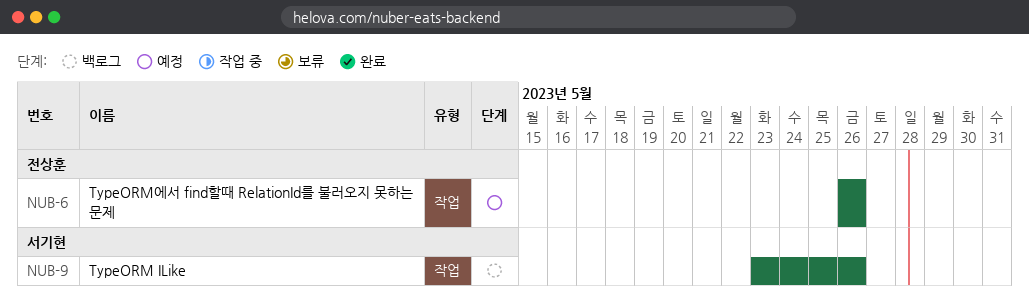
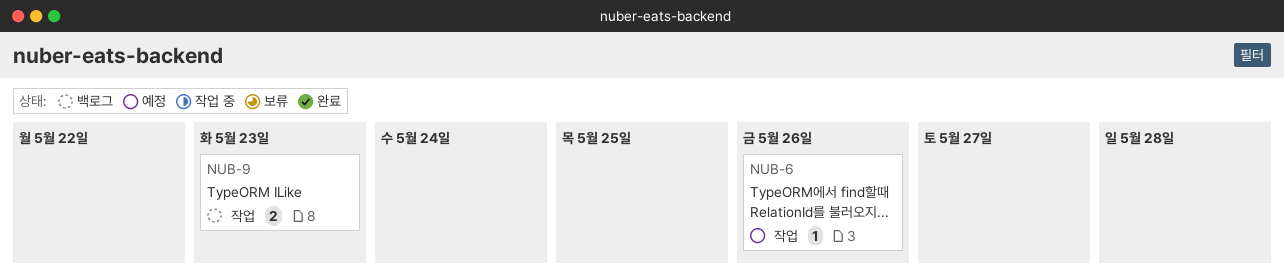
NUB-9, due: May 26 -> May 23

